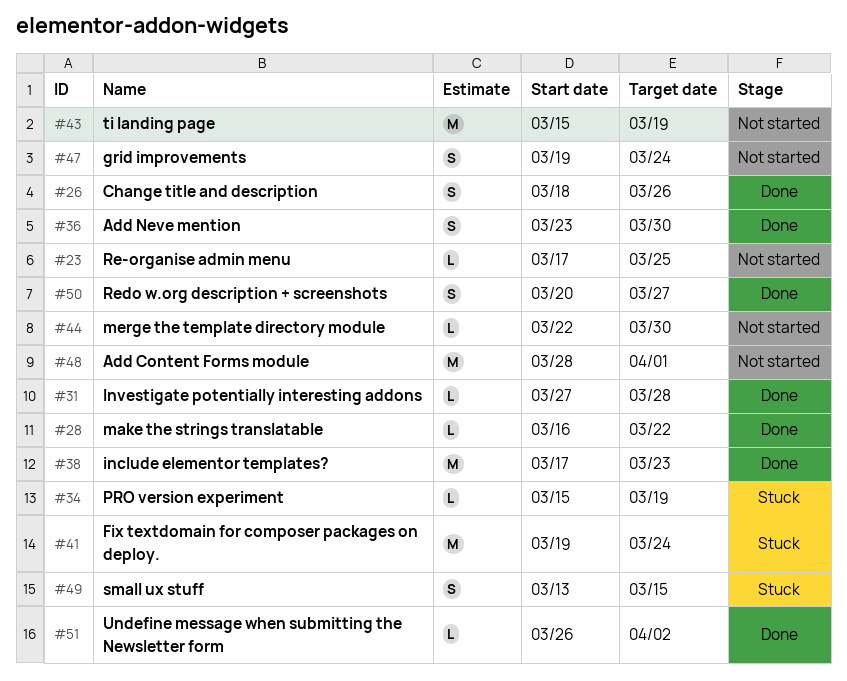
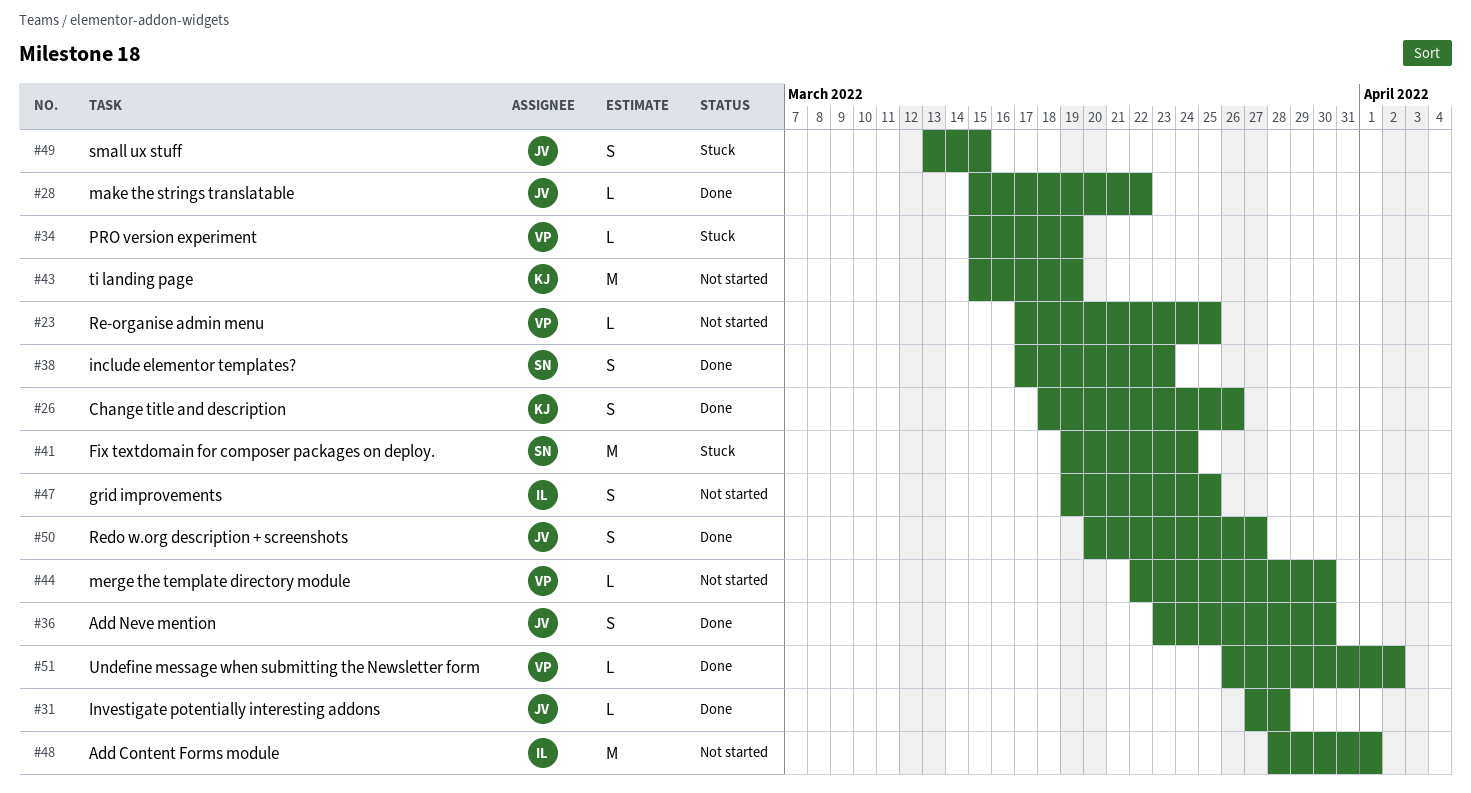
#28, start: Mar 16 -> Mar 15
#38, estimate: M -> S
#47, due: Mar 24 -> Mar 25

